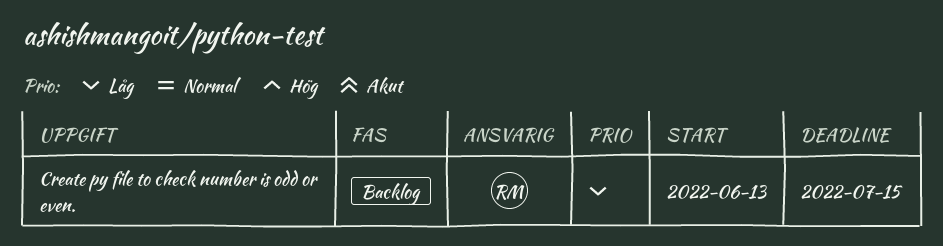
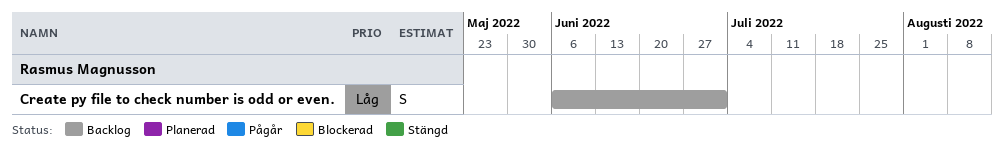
Create py file to check number is odd or even., start: Jun 13 -> Jun 6
Create py file to check number is odd or even., due: Jul 15 -> Jul 1

